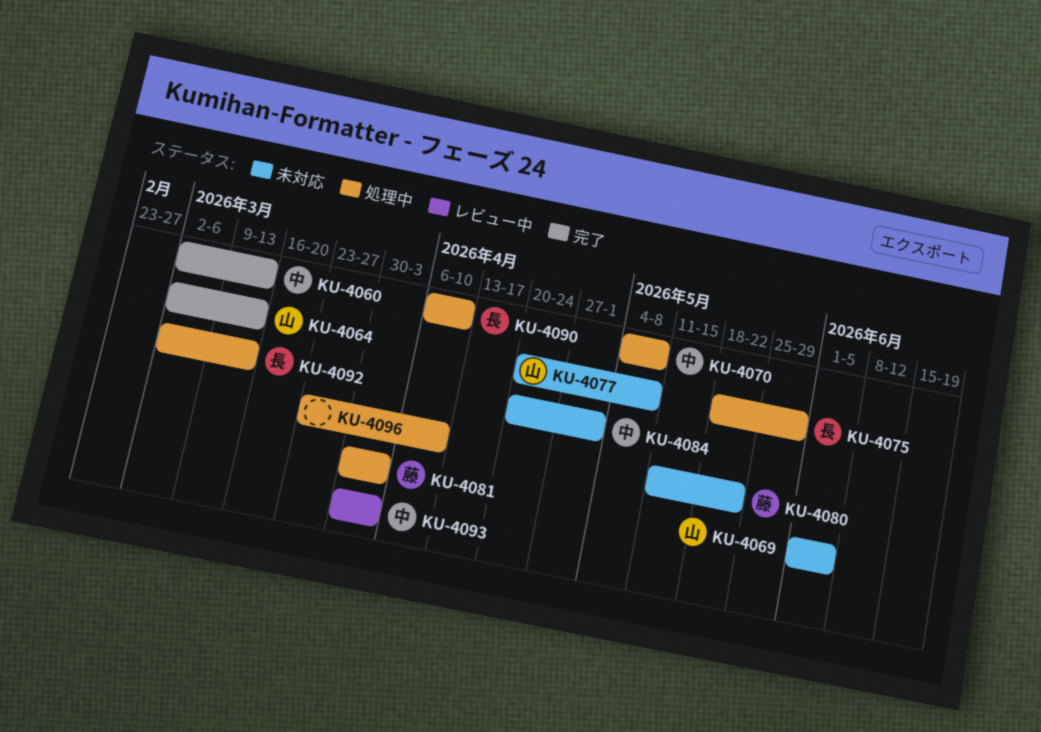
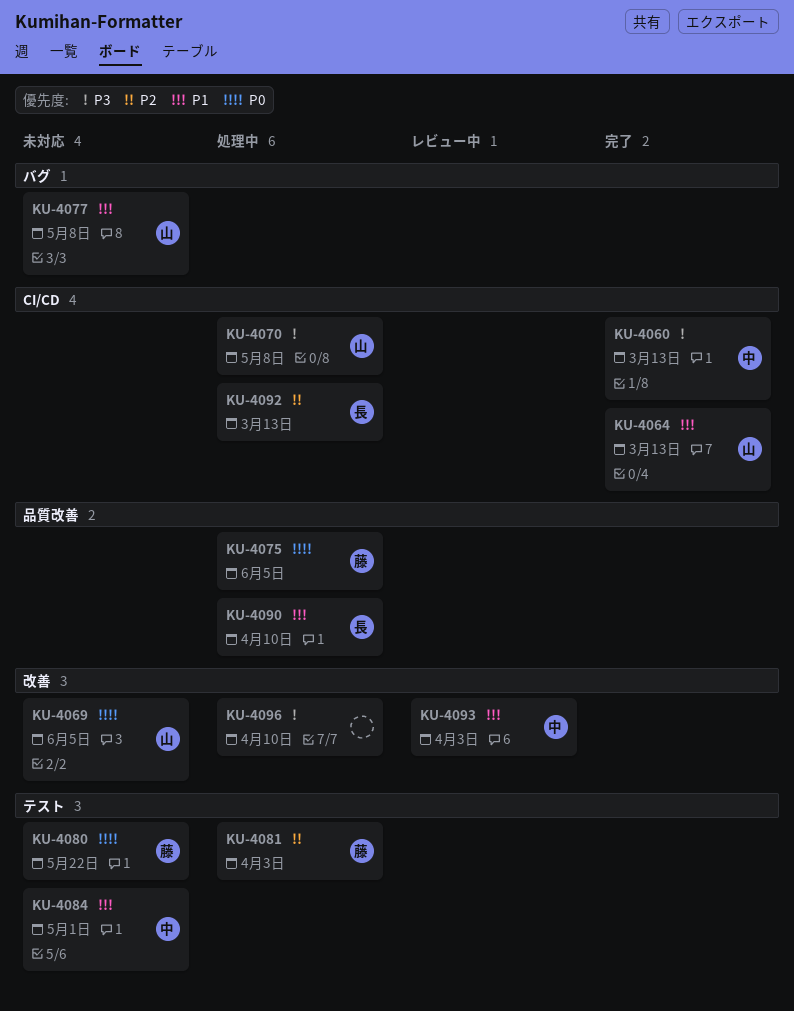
KU-4070, owner: 中 -> 山
KU-4075, owner: 長 -> 藤
KU-4075, due: May 29 -> Jun 5

